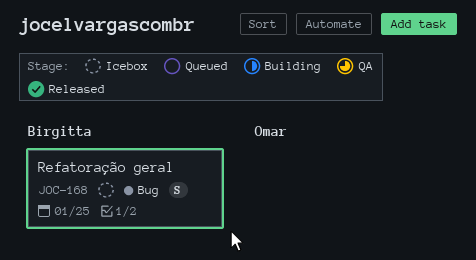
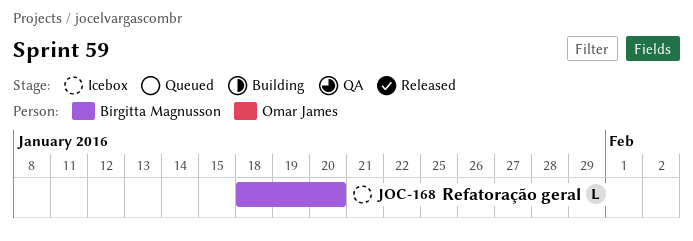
JOC-168, estimate: S -> L
JOC-168, due: Jan 25 -> Jan 20

